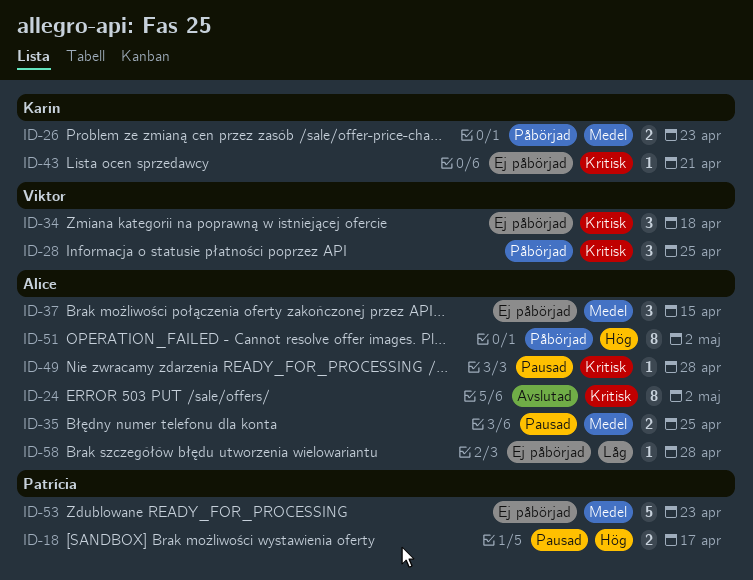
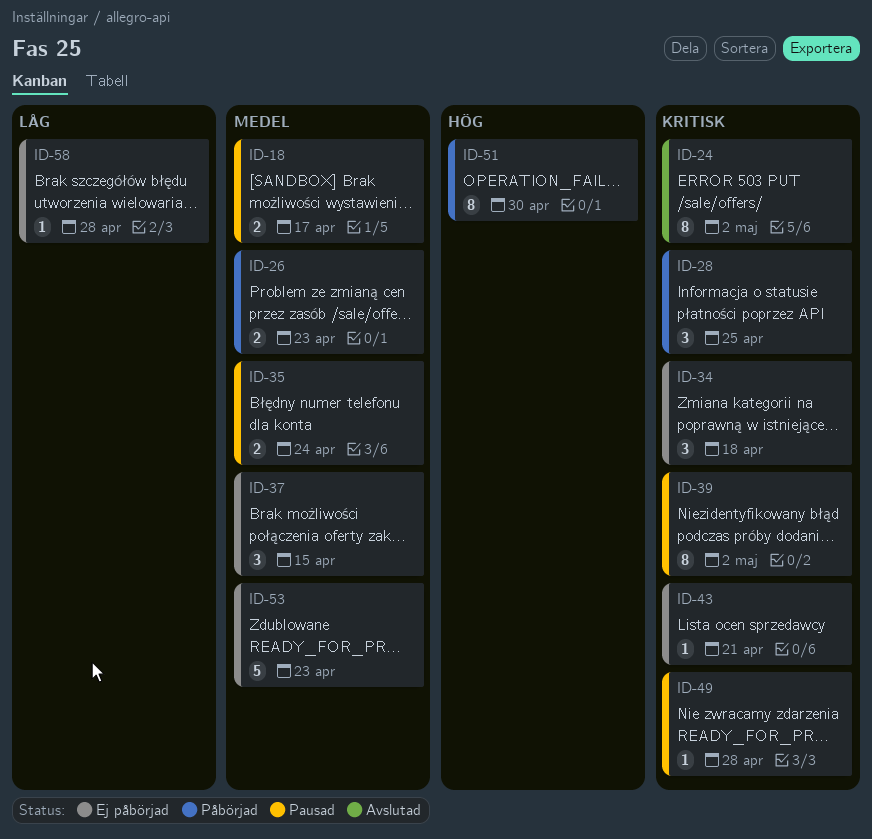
ID-18, priority: Hög -> Medel
ID-35, due: Apr 25 -> Apr 24
ID-39: none -> present
ID-51, due: May 2 -> Apr 30

